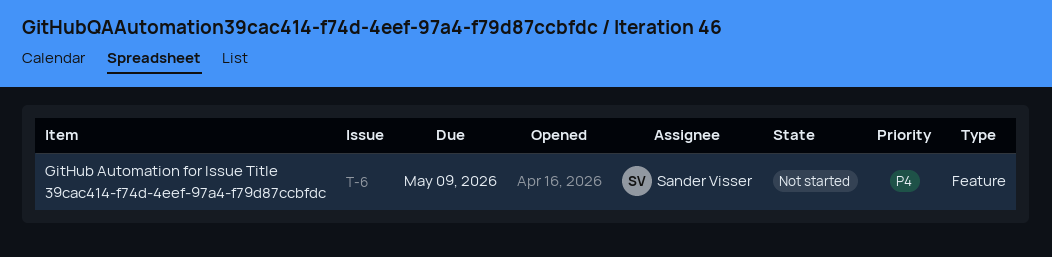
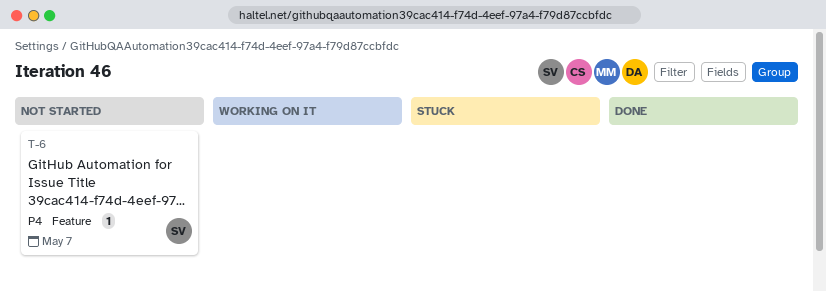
T-6, due: May 9 -> May 7

